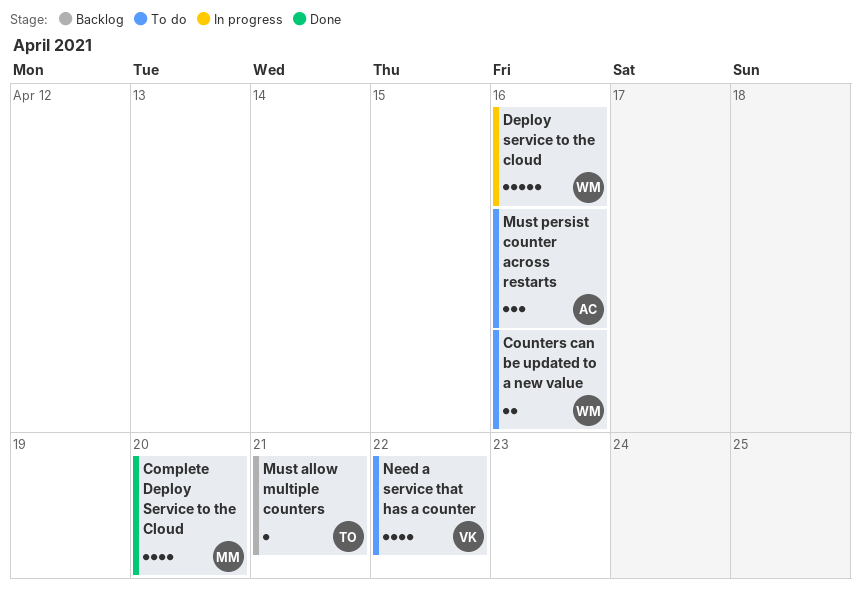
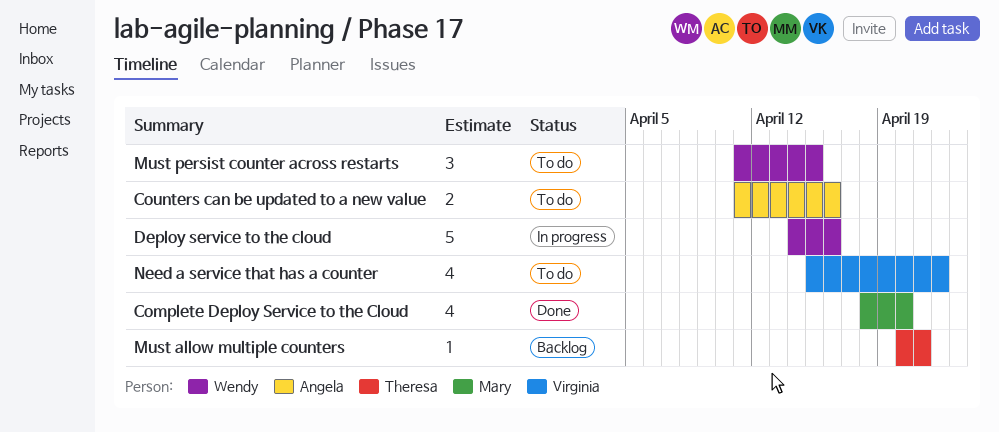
Counters can be updated to a new value, owner: Wendy -> Angela
Must persist counter across restarts, owner: Angela -> Wendy
Must persist counter across restarts, due: Apr 16 -> Apr 15

